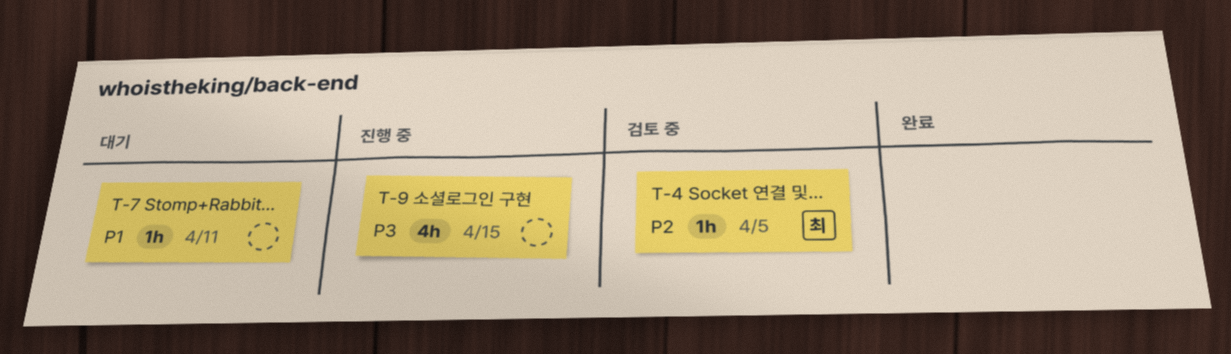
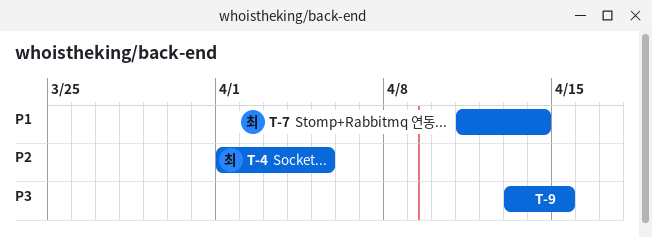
T-7, owner: none -> 최
T-7, due: Apr 11 -> Apr 14

